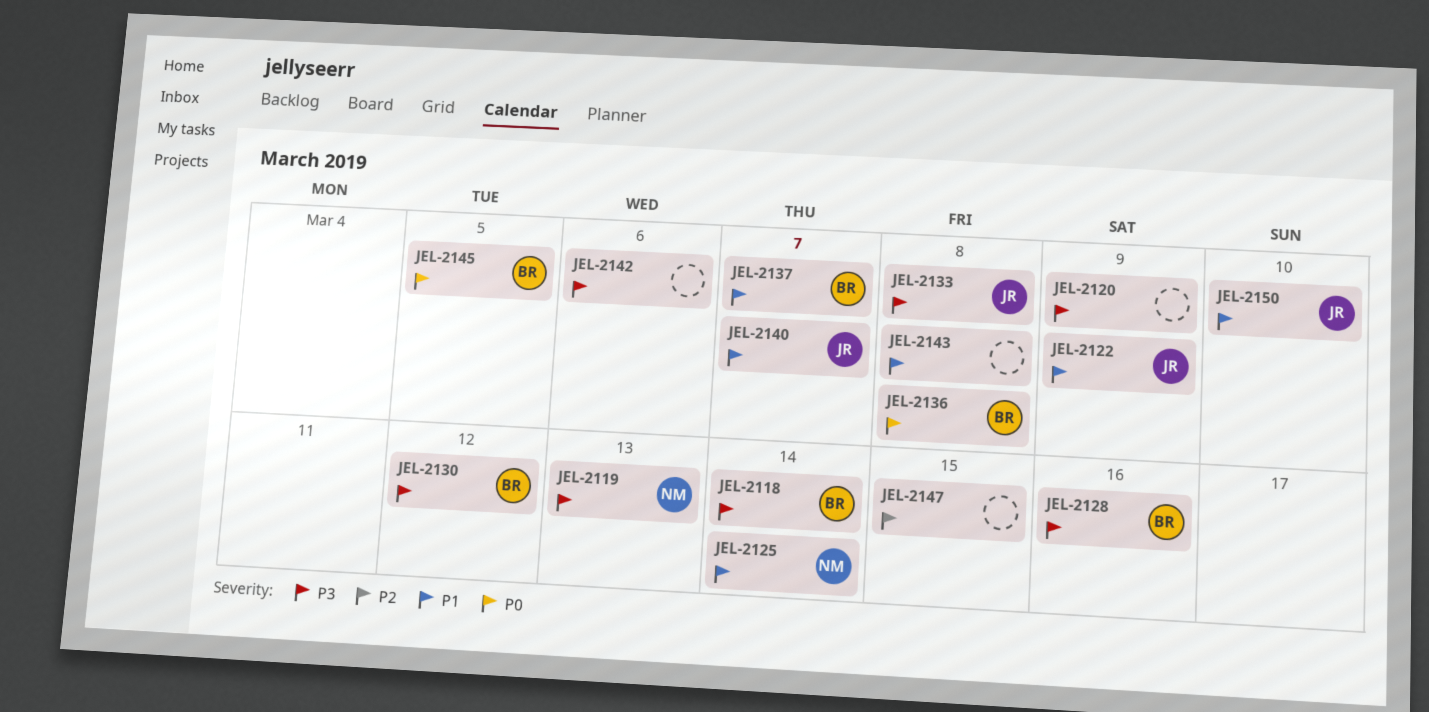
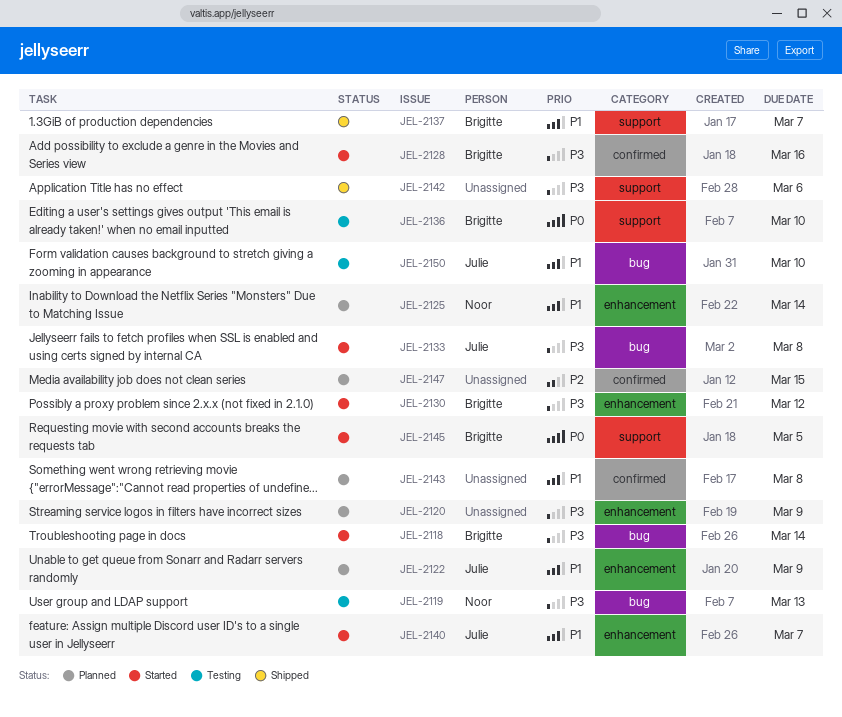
JEL-2136, due: Mar 8 -> Mar 10

